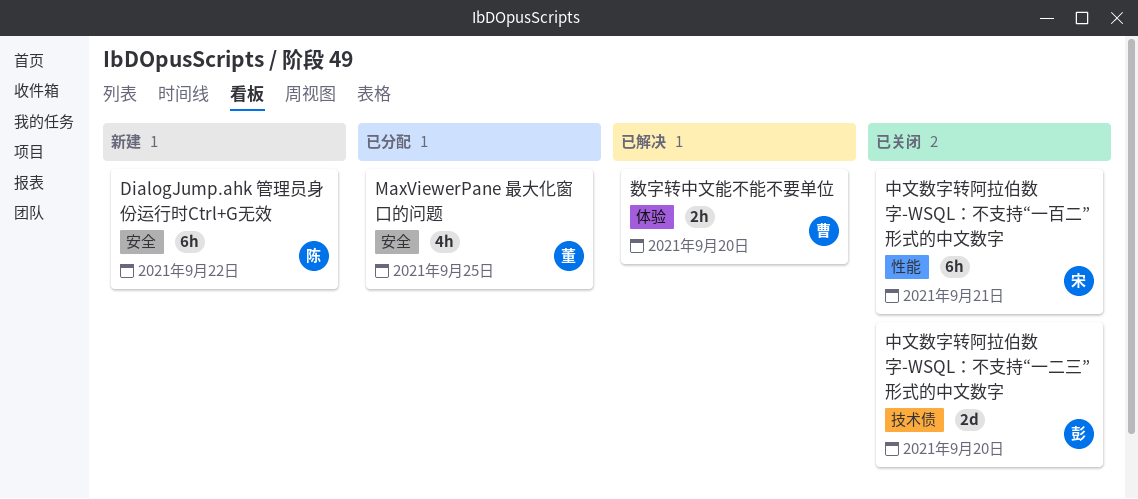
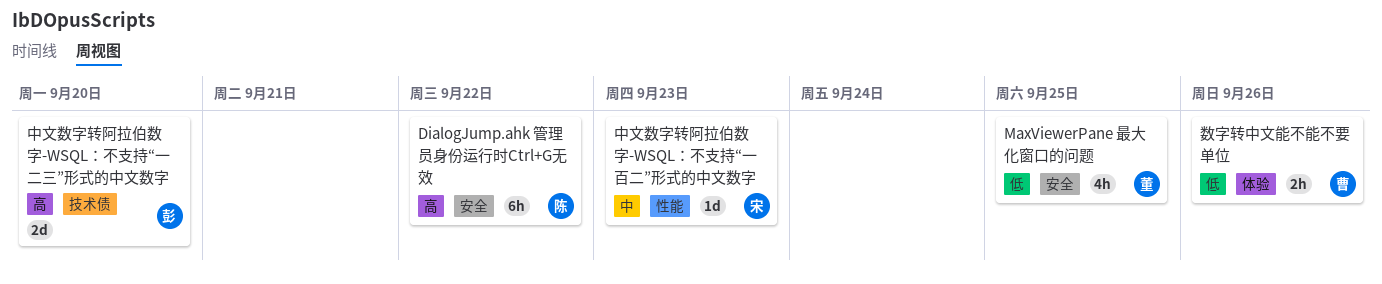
中文数字转阿拉伯数字-WSQL：不支持“一百二”形式的中文数字, estimate: 6h -> 1d
中文数字转阿拉伯数字-WSQL：不支持“一百二”形式的中文数字, due: Sep 21 -> Sep 23
数字转中文能不能不要单位, due: Sep 20 -> Sep 26

